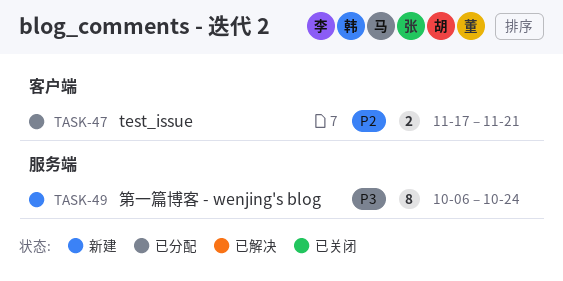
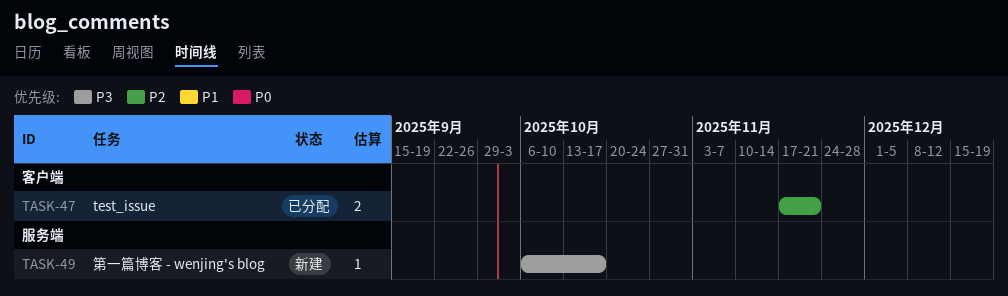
TASK-49, estimate: 8 -> 1
TASK-49, due: Oct 24 -> Oct 17

